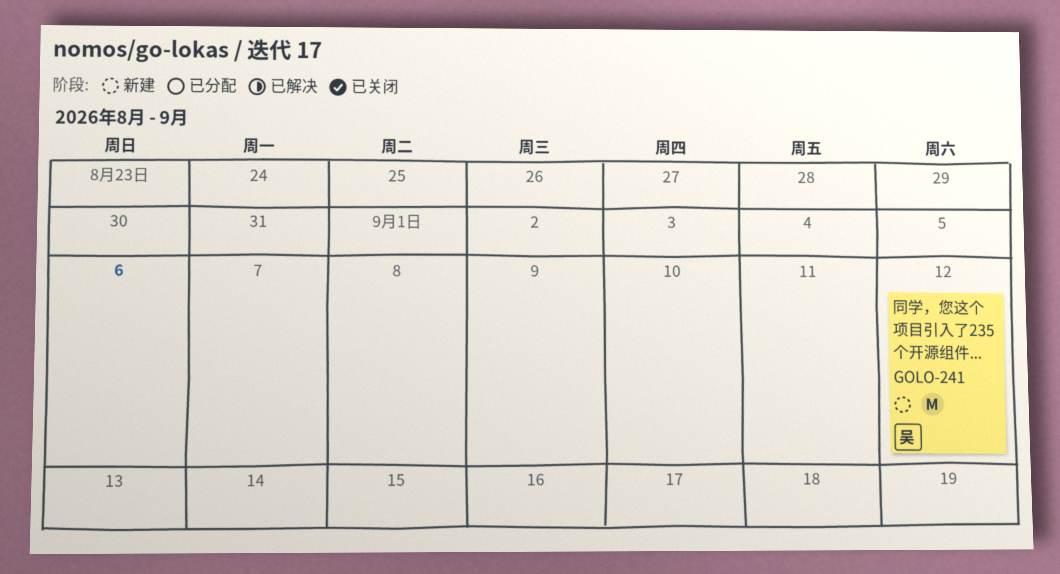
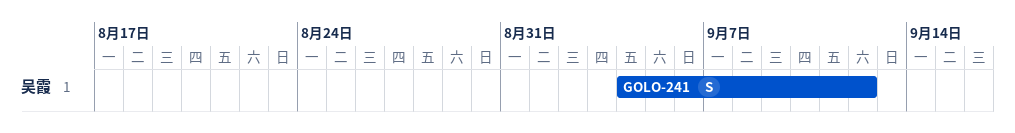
GOLO-241, estimate: M -> S

